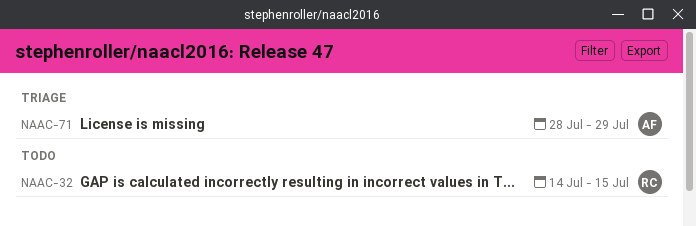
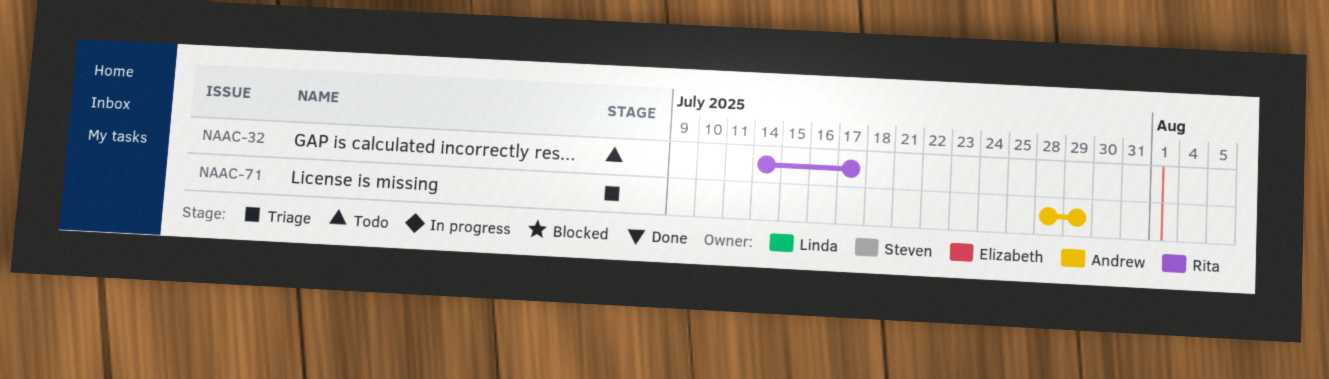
NAAC-32, due: Jul 15 -> Jul 17

